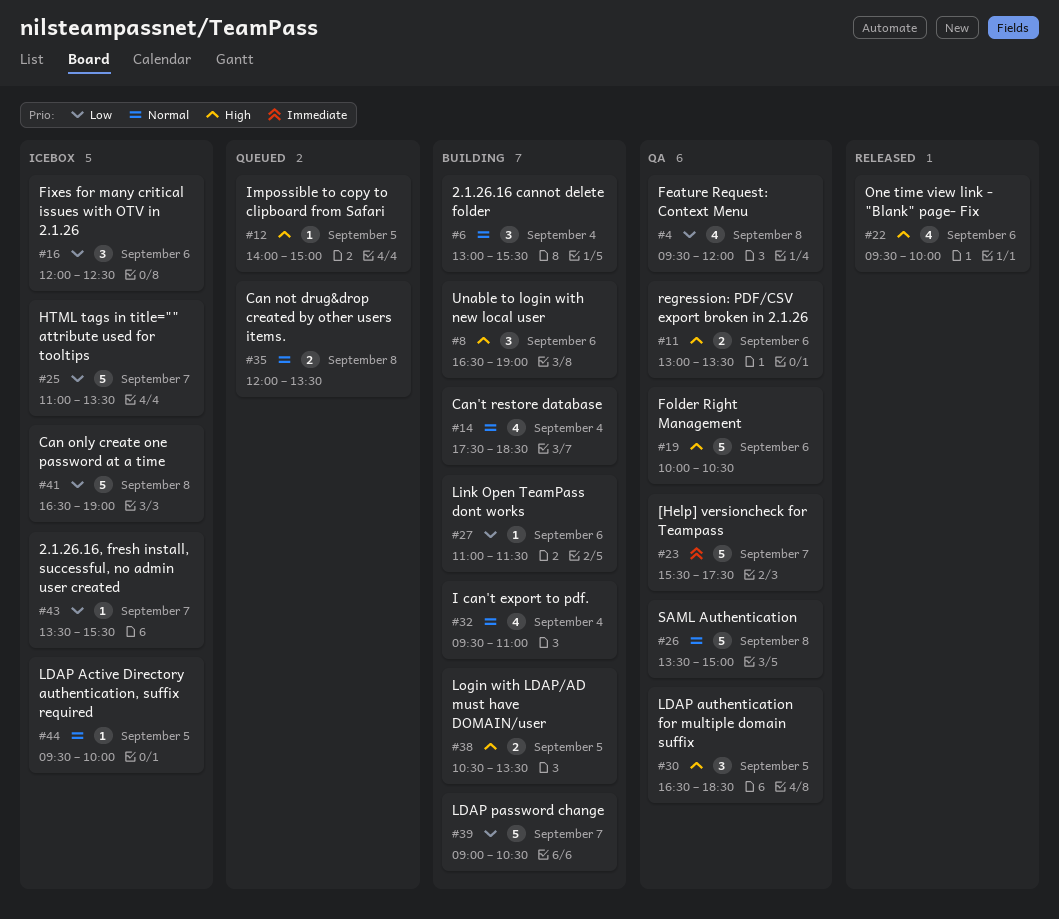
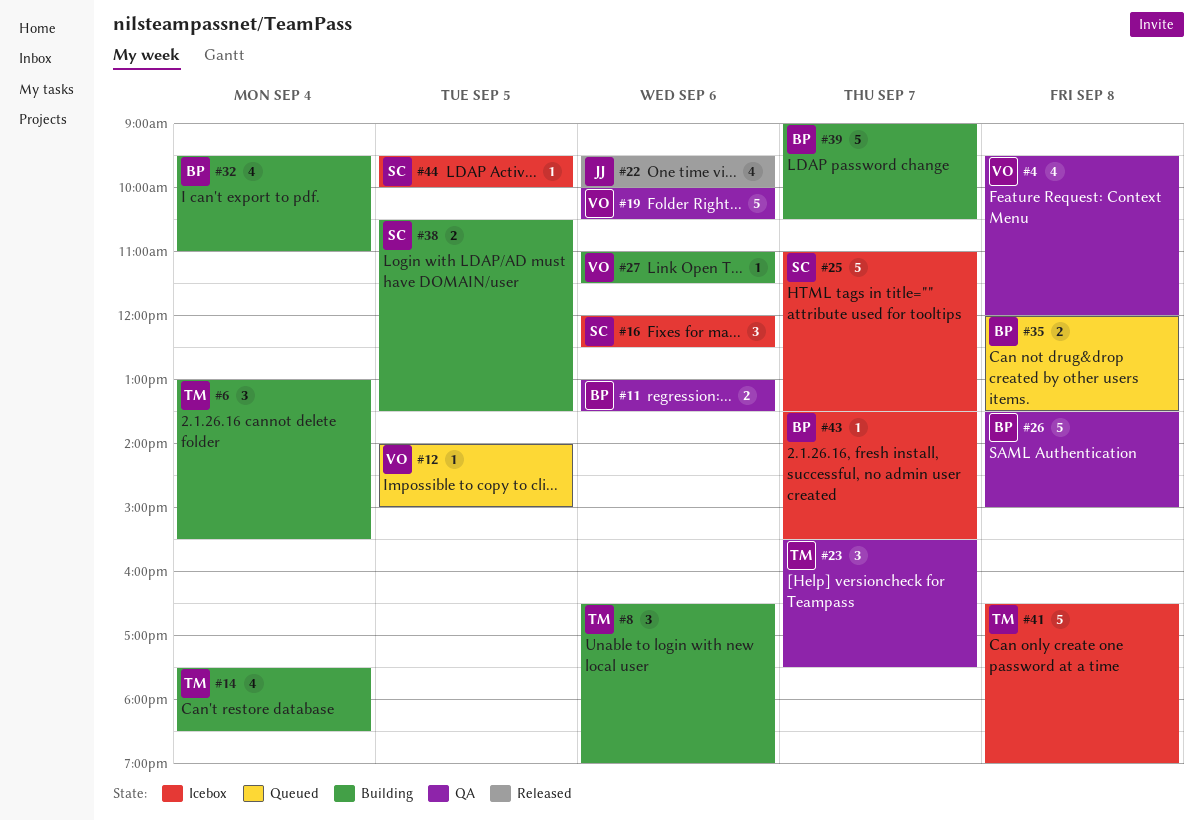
#23, estimate: 5 -> 3
#30: present -> none

